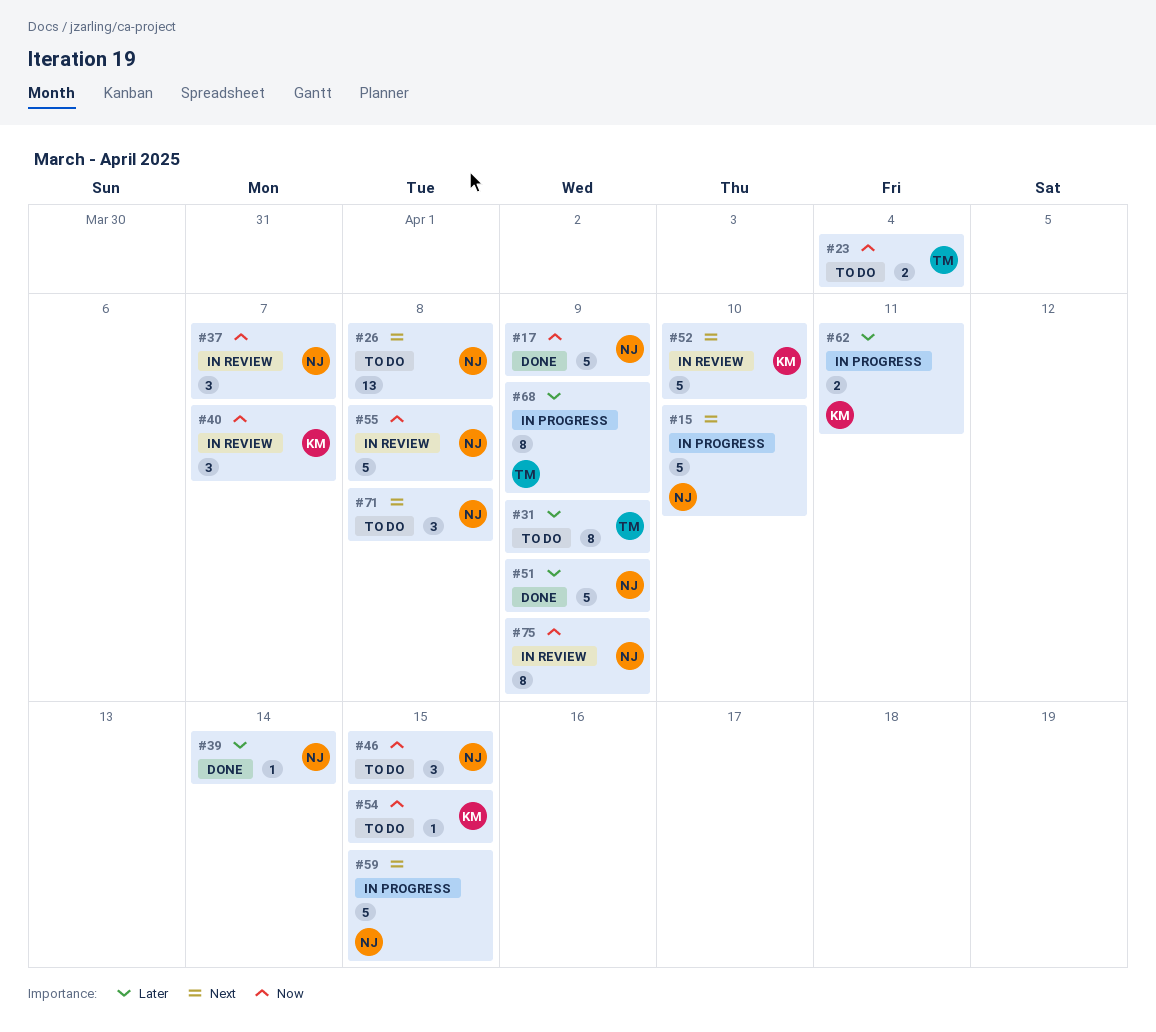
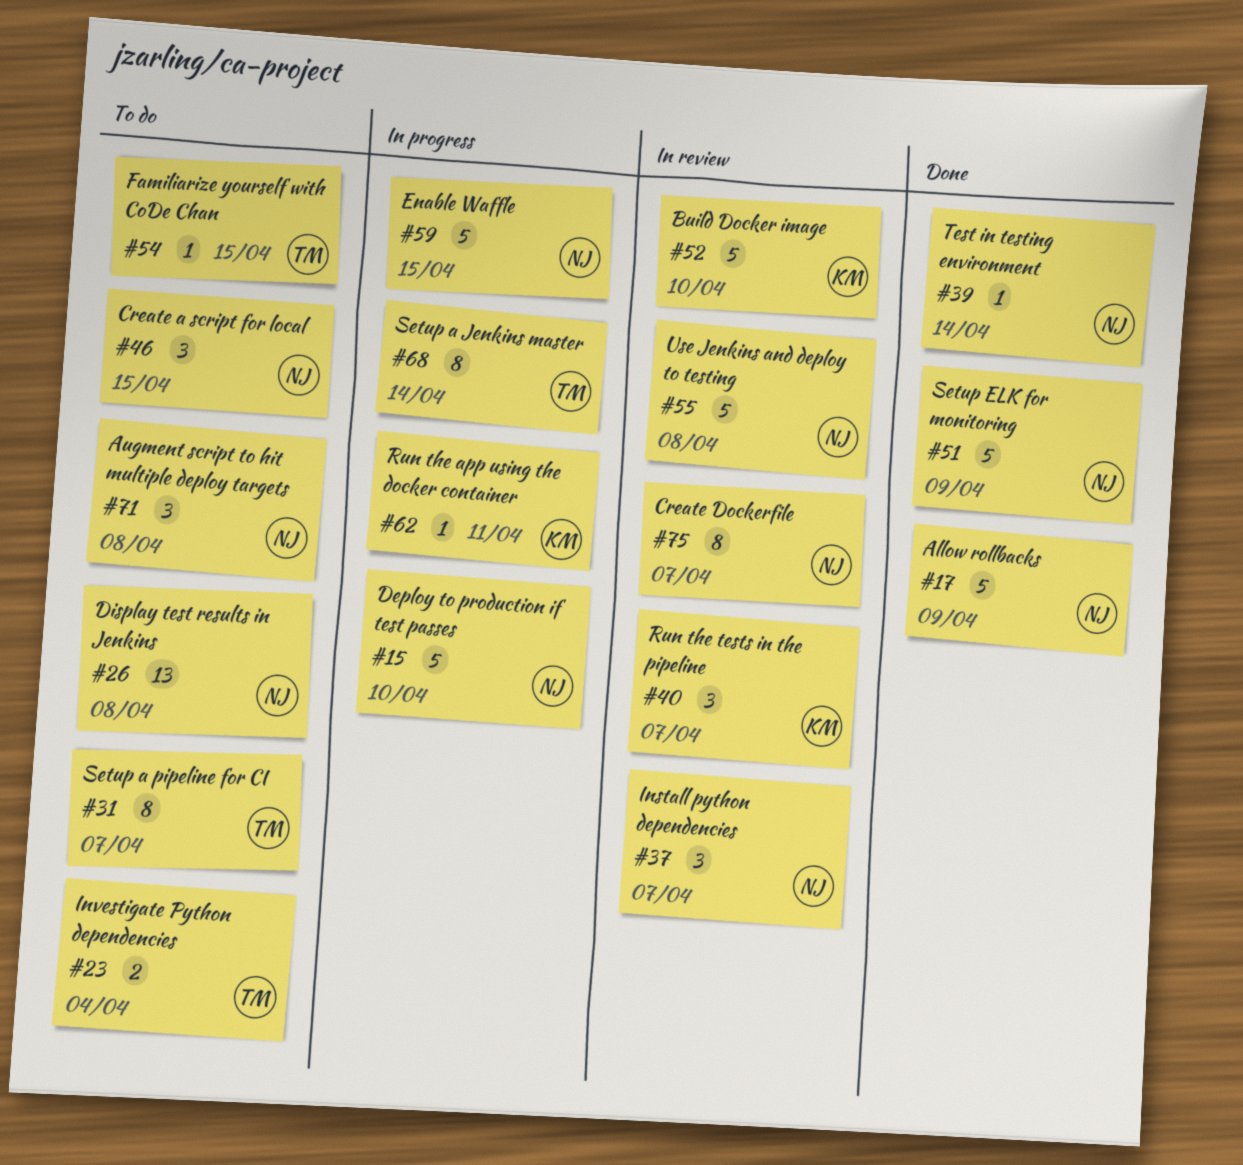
#31, due: Apr 9 -> Apr 7
#54, owner: KM -> TM
#62, estimate: 2 -> 1
#68, due: Apr 9 -> Apr 14
#75, due: Apr 9 -> Apr 7

